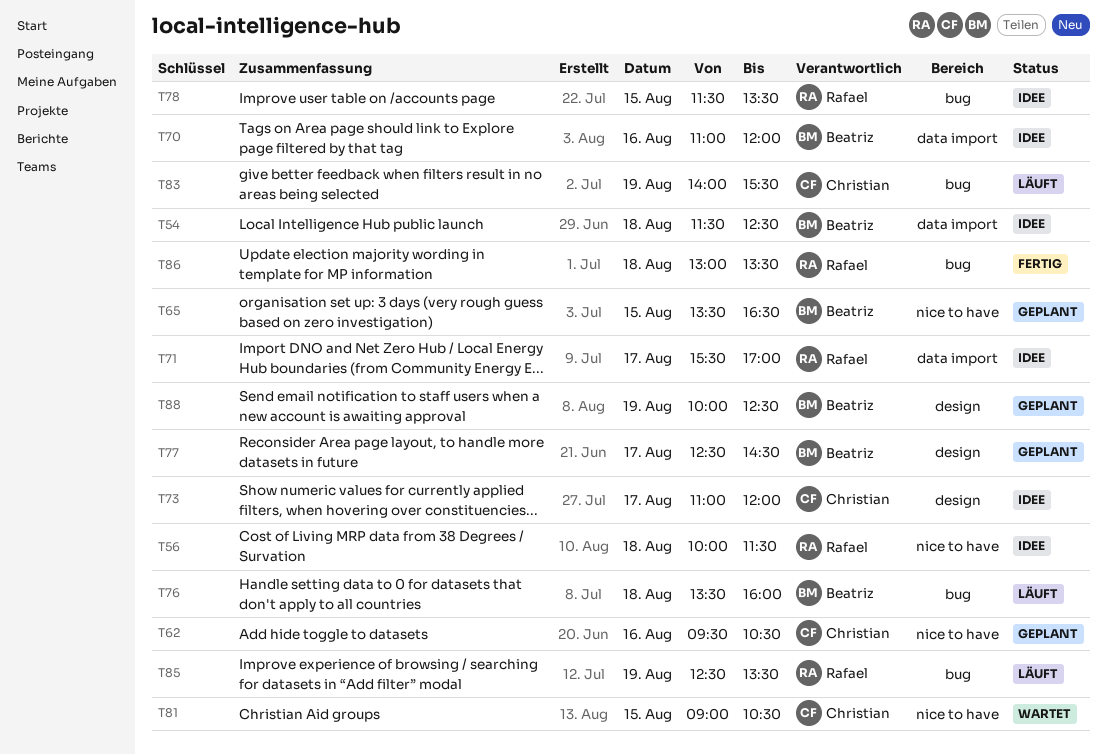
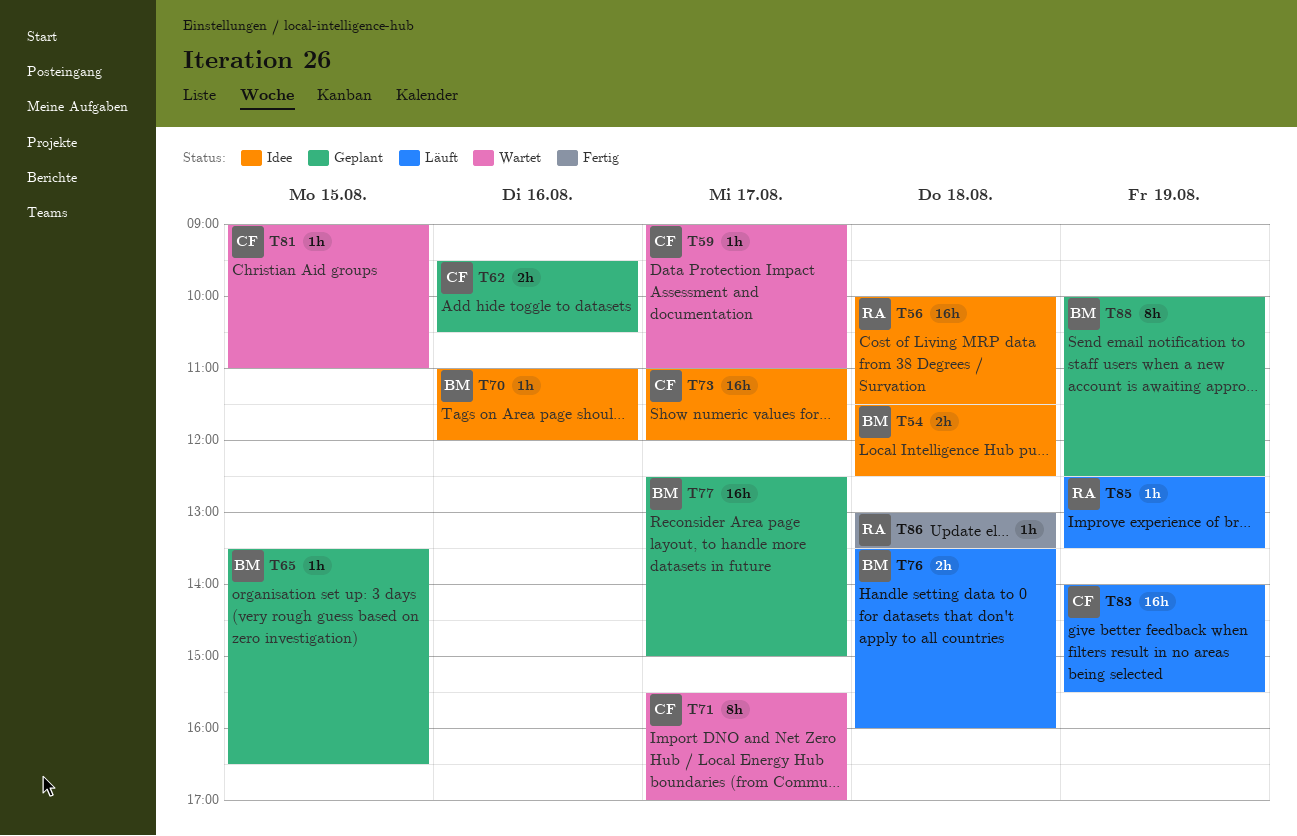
T59: none -> present
T71, status: Idee -> Wartet
T71, owner: Rafael -> Christian
T77, ends: 14:30 -> 15:00
T78: present -> none
T81, ends: 10:30 -> 11:00

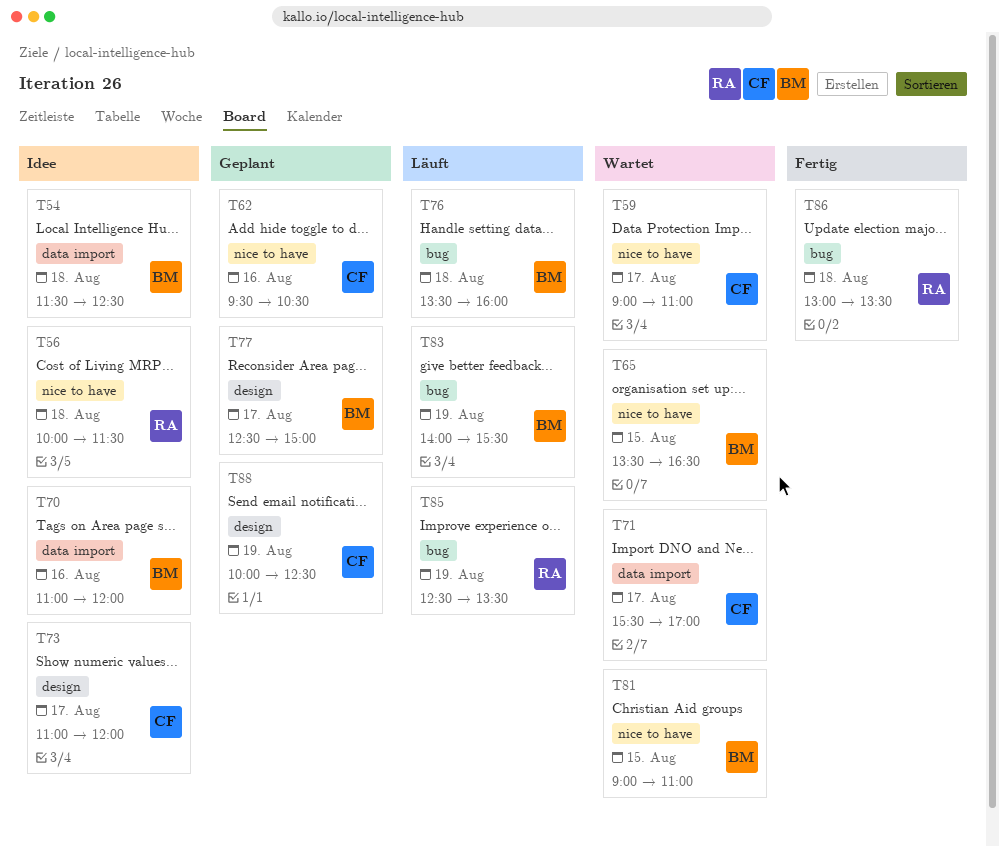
T65, status: Geplant -> Wartet
T81, owner: CF -> BM
T83, owner: CF -> BM
T88, owner: BM -> CF

